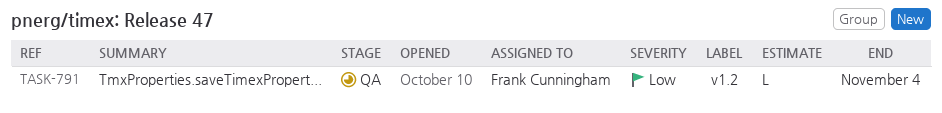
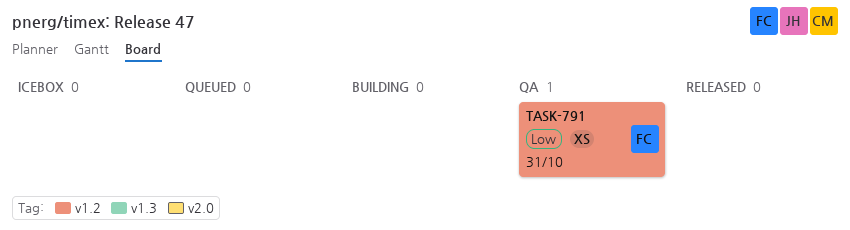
TASK-791, estimate: L -> XS
TASK-791, due: Nov 4 -> Oct 31

